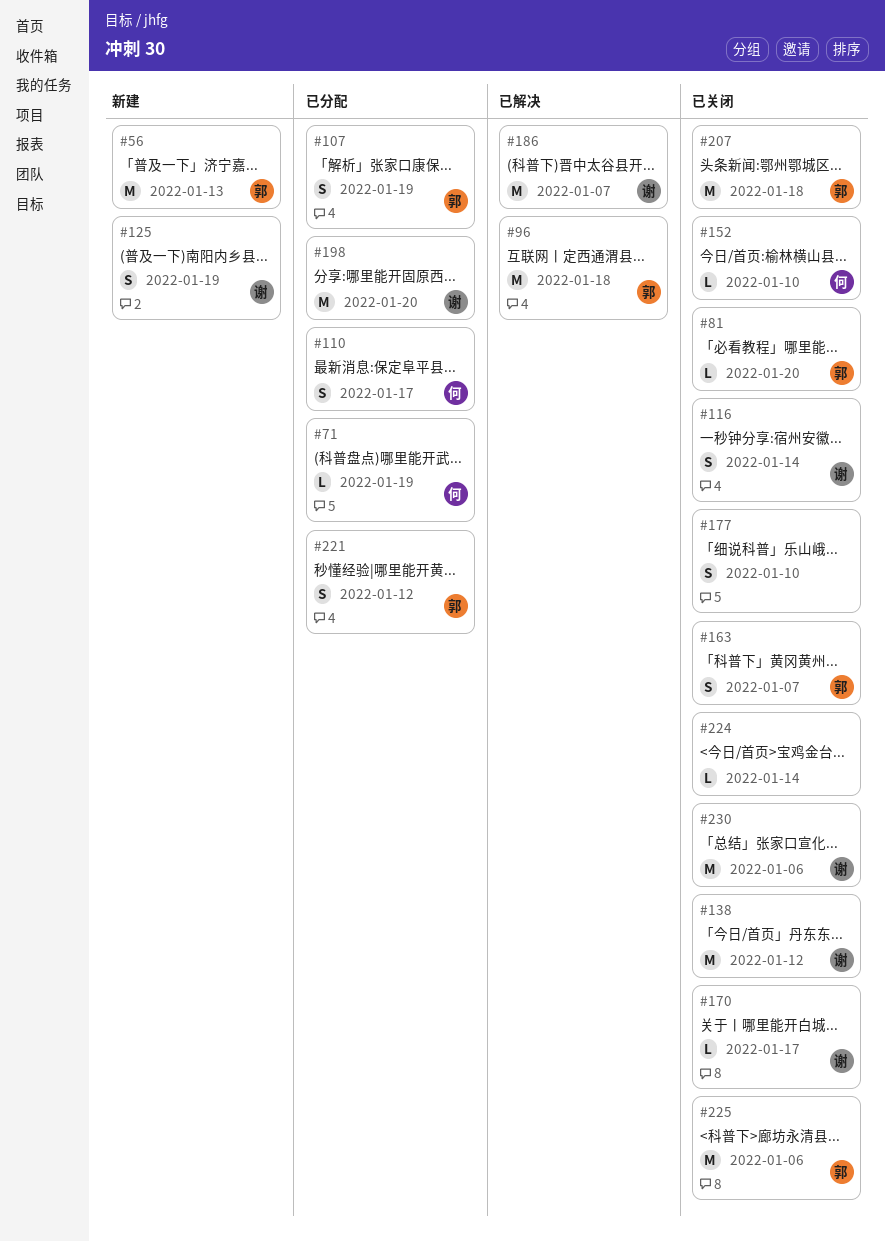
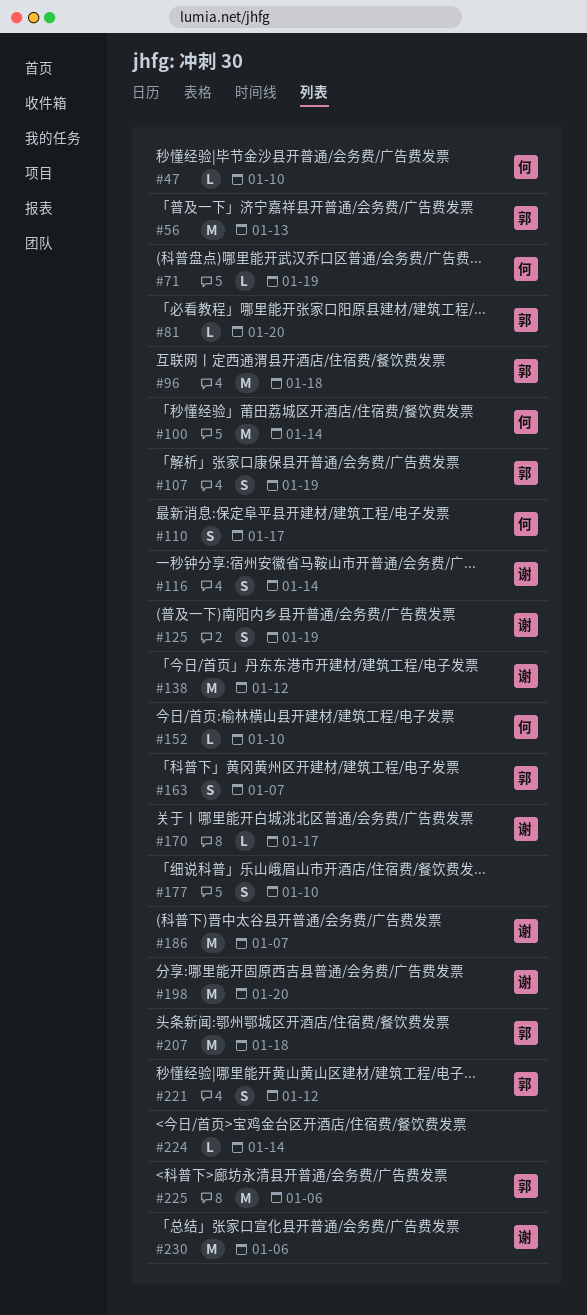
#47: none -> present
#100: none -> present

